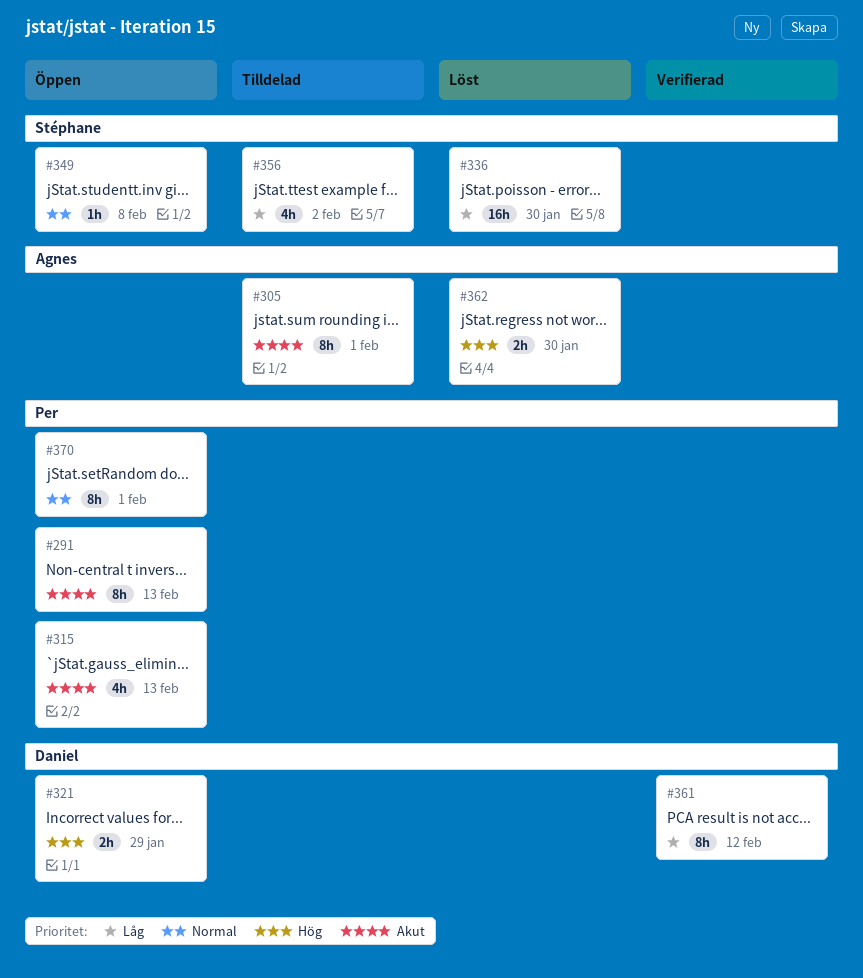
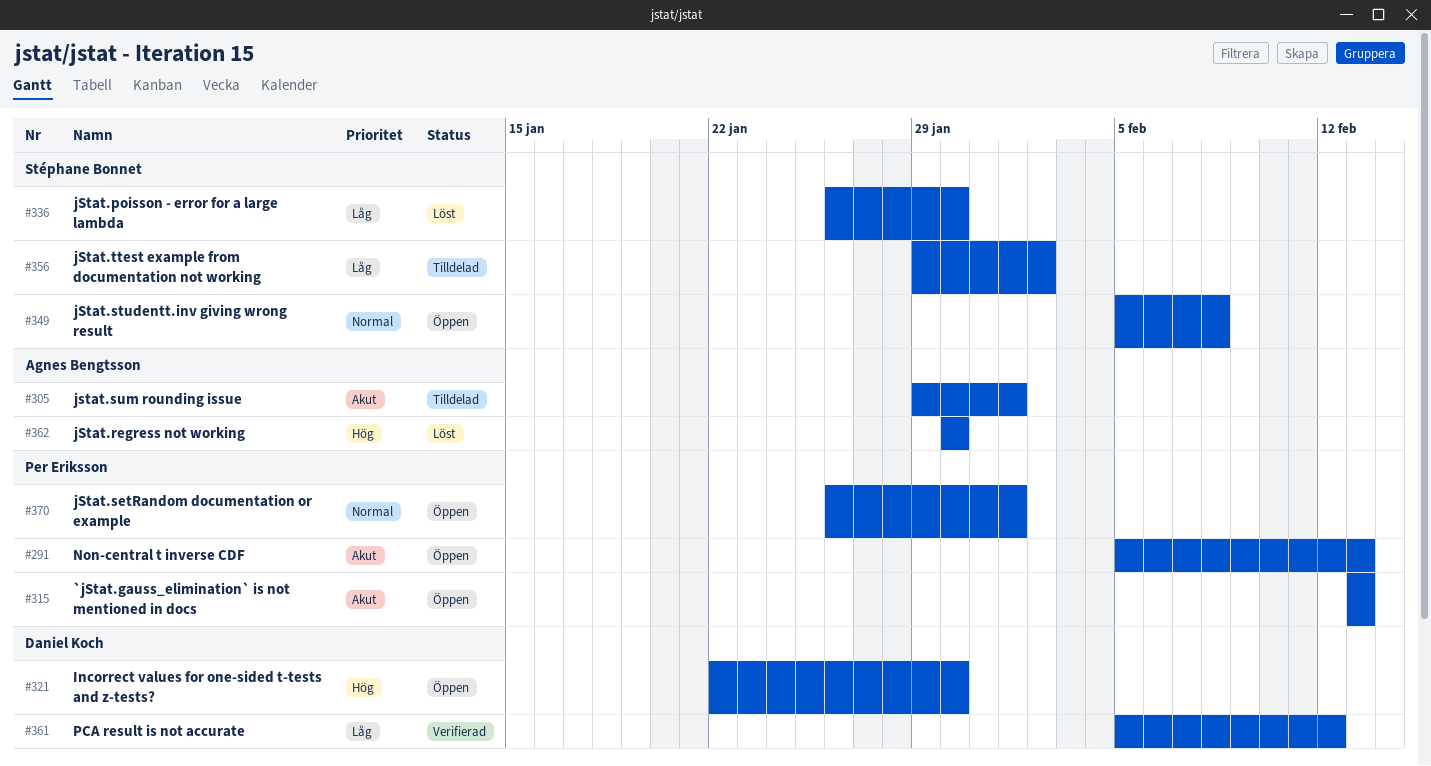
#321, due: Jan 29 -> Jan 30

